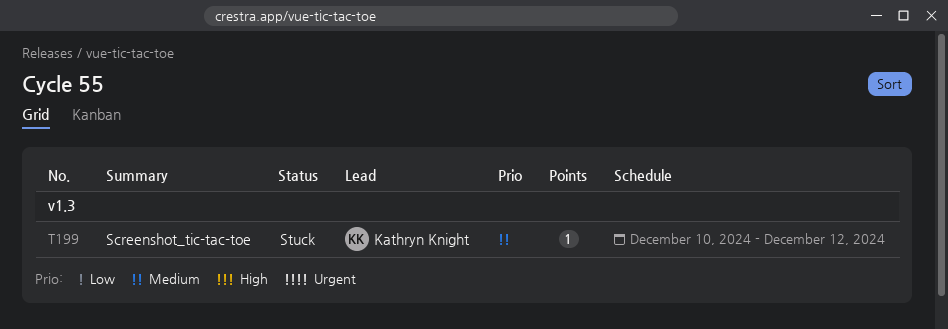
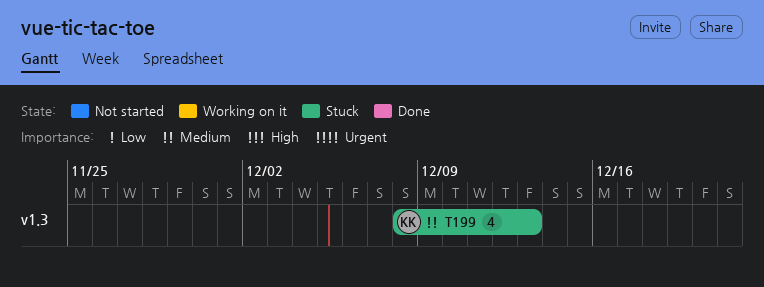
T199, estimate: 1 -> 4
T199, start: Dec 10 -> Dec 8
T199, due: Dec 12 -> Dec 13

